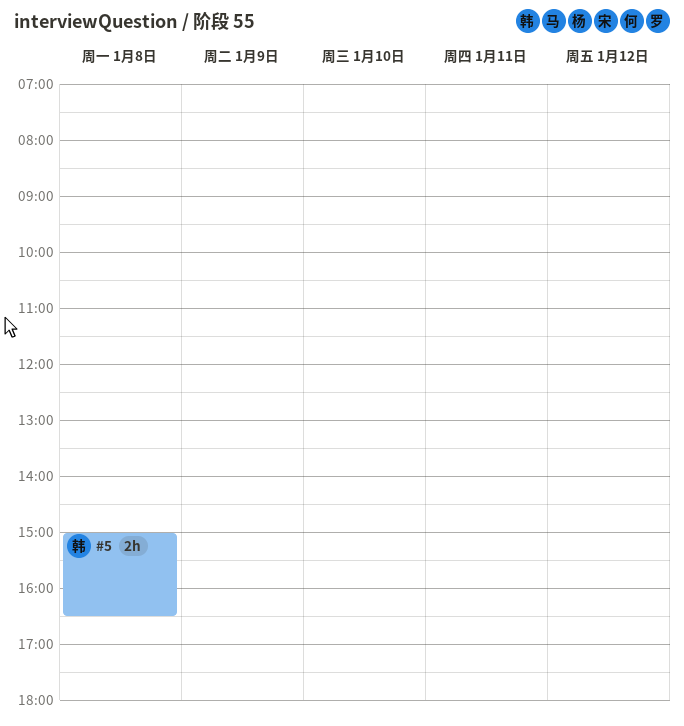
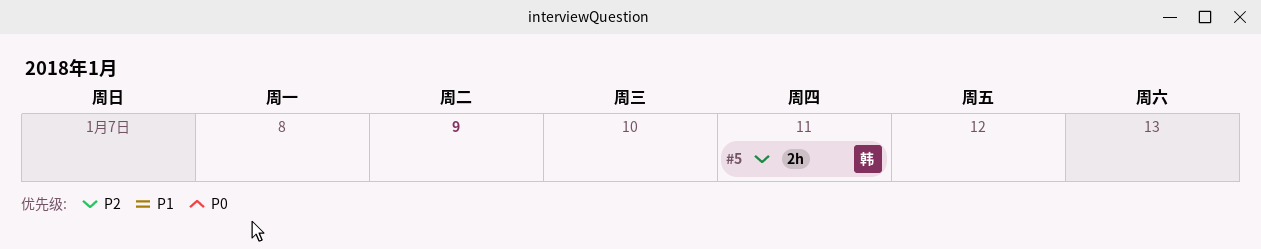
#5, day: Jan 8 -> Jan 11

